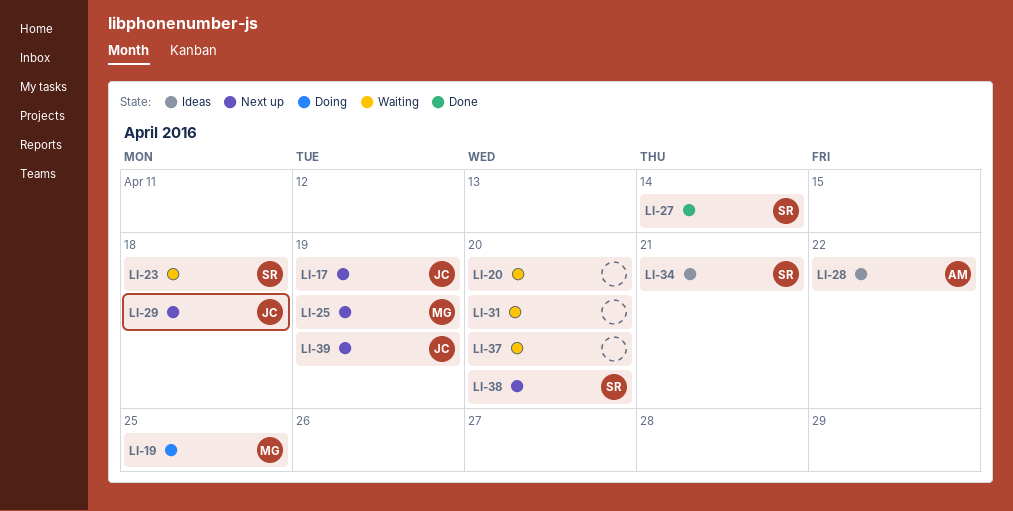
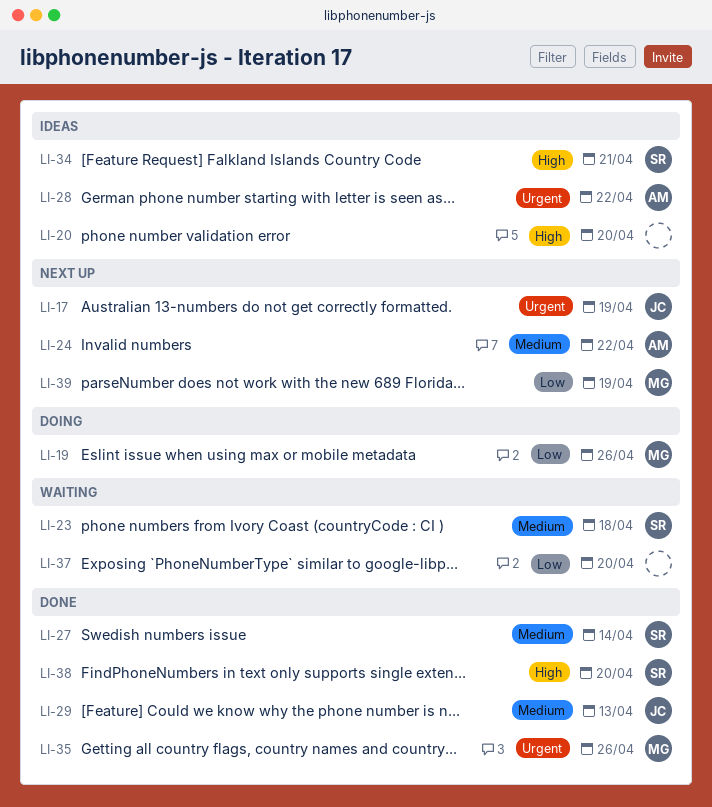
LI-19, due: Apr 25 -> Apr 26
LI-20, status: Waiting -> Ideas
LI-24: none -> present
LI-25: present -> none
LI-29, status: Next up -> Done
LI-29, due: Apr 18 -> Apr 13
LI-31: present -> none
LI-35: none -> present
LI-38, status: Next up -> Done
LI-39, owner: JC -> MG

